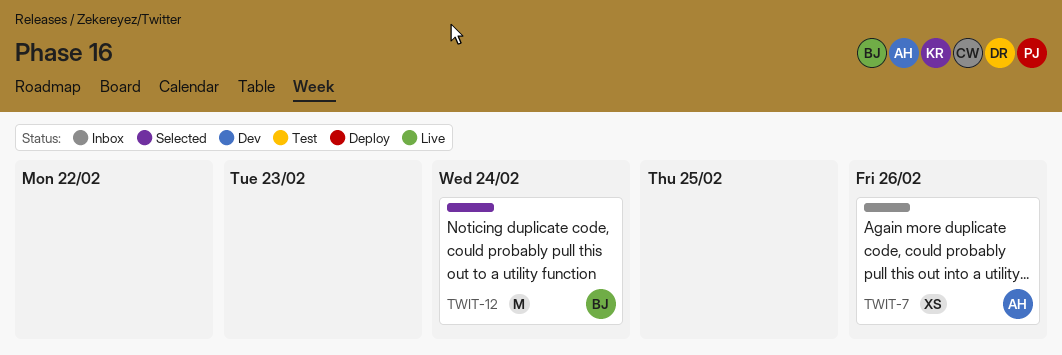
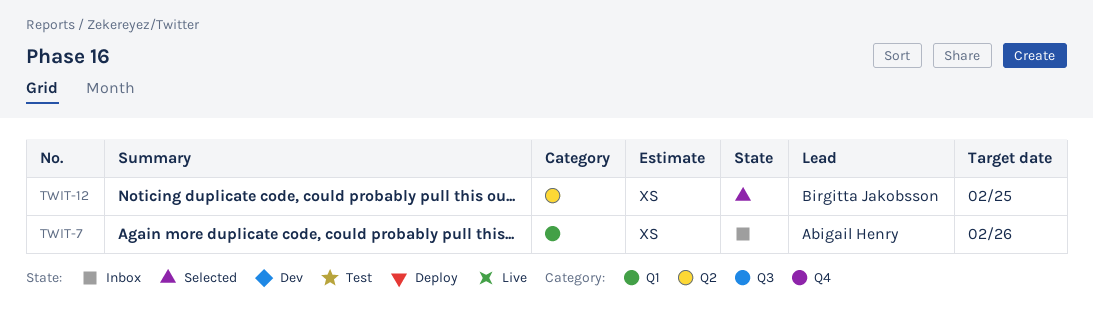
TWIT-12, estimate: M -> XS
TWIT-12, due: Feb 24 -> Feb 25

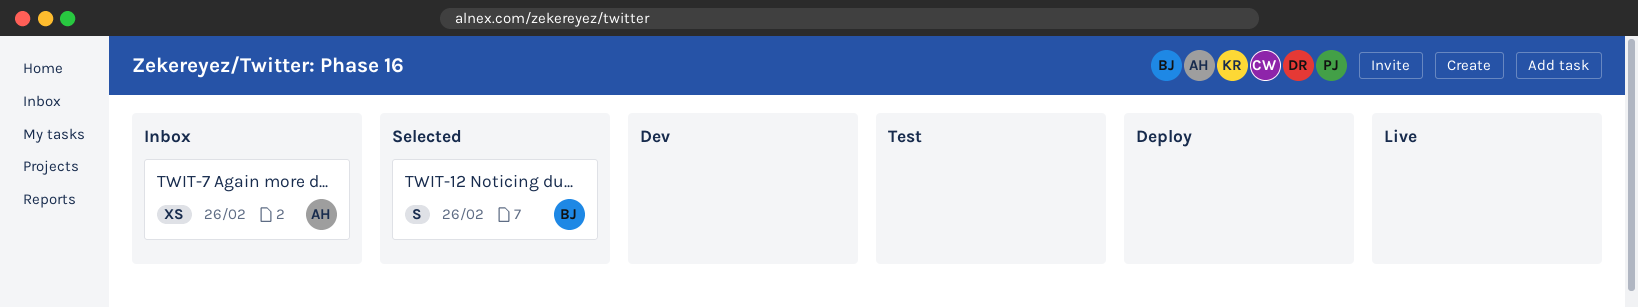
TWIT-12, estimate: XS -> S
TWIT-12, due: Feb 25 -> Feb 26

